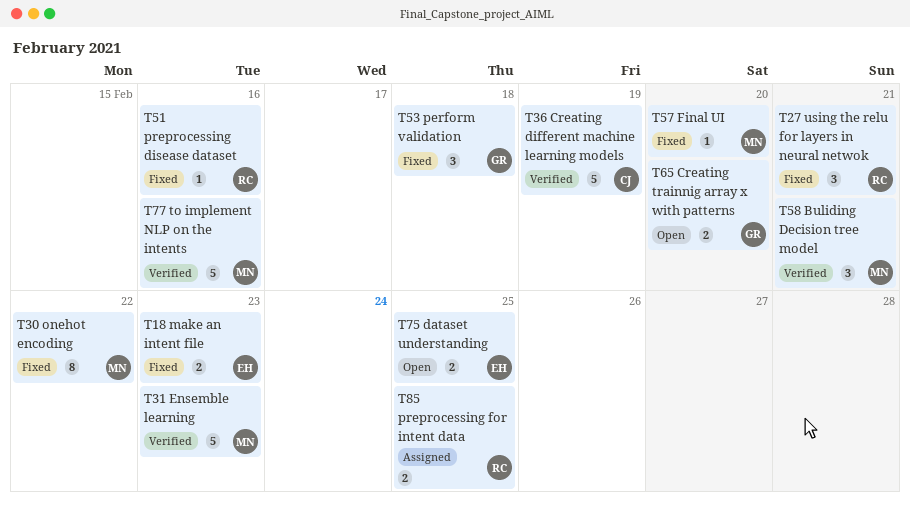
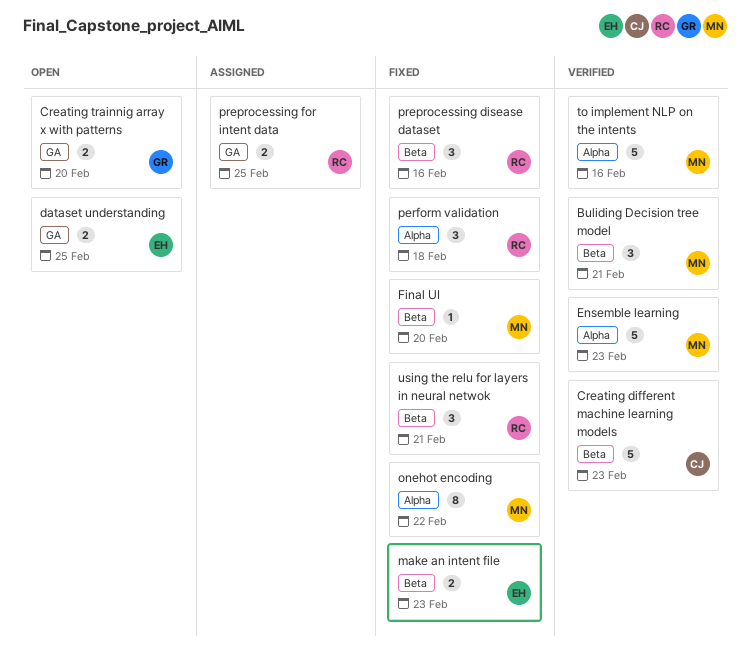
Creating different machine learning models, due: Feb 19 -> Feb 23
perform validation, owner: GR -> RC
preprocessing disease dataset, estimate: 1 -> 3

